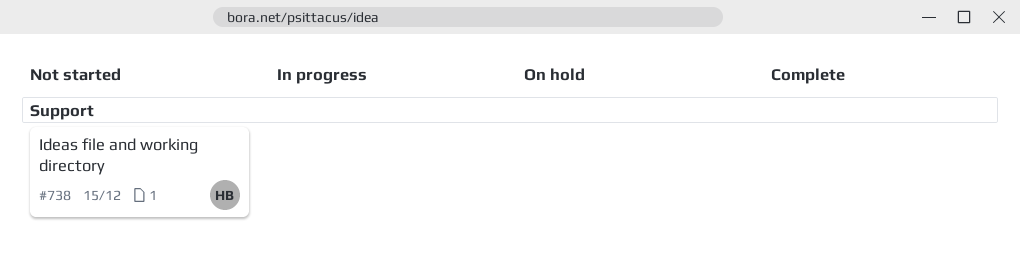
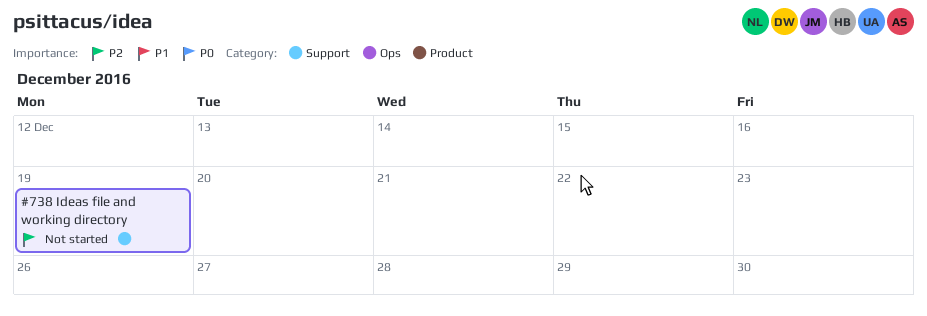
#738, due: Dec 15 -> Dec 19

